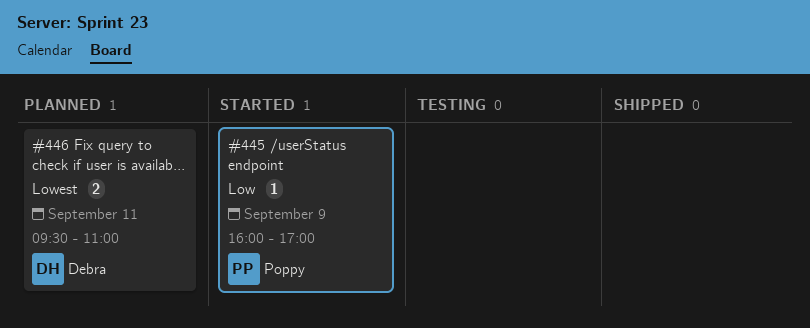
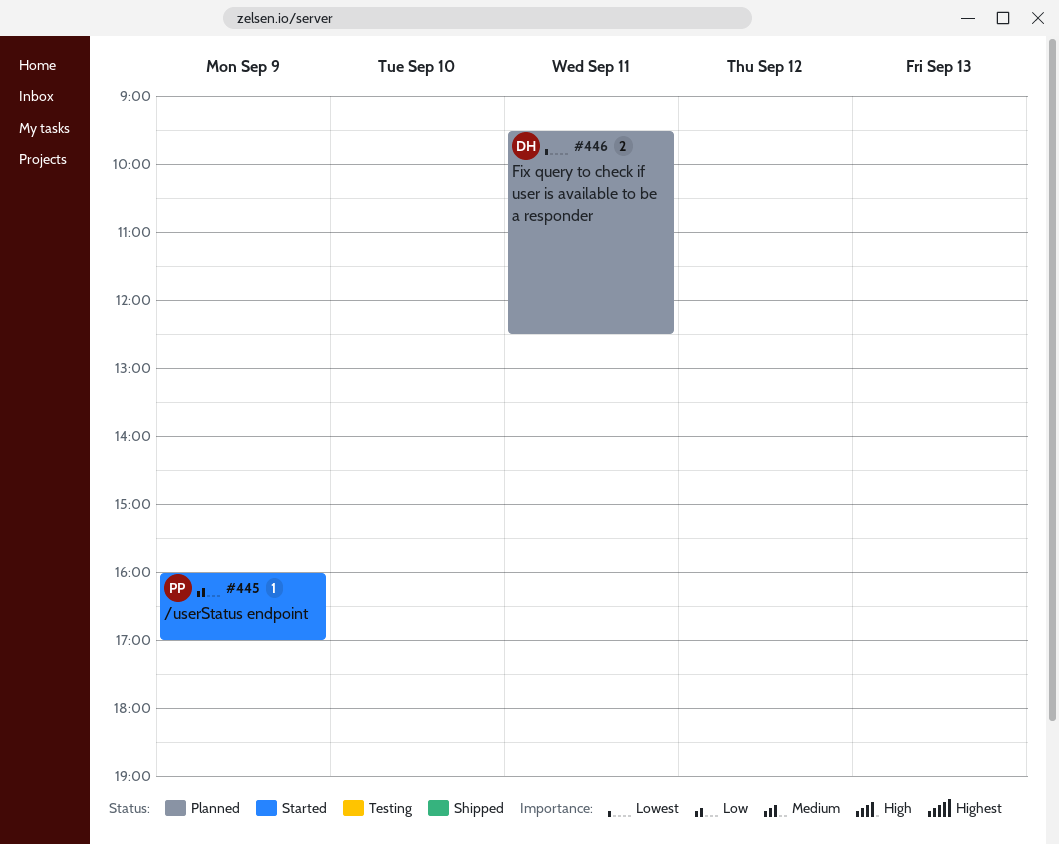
#446, ends: 11:00 -> 12:30

